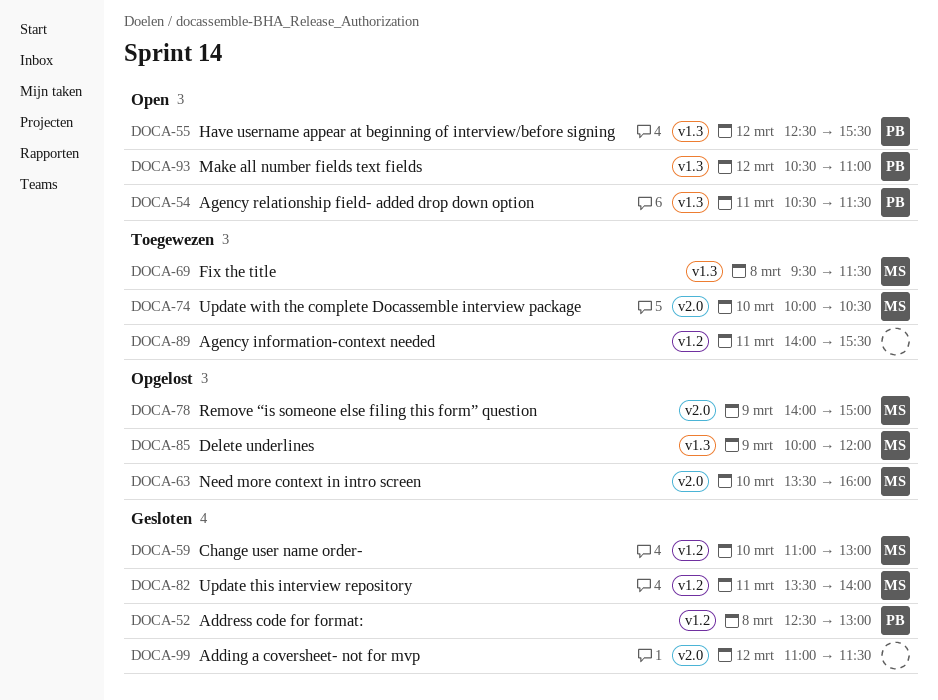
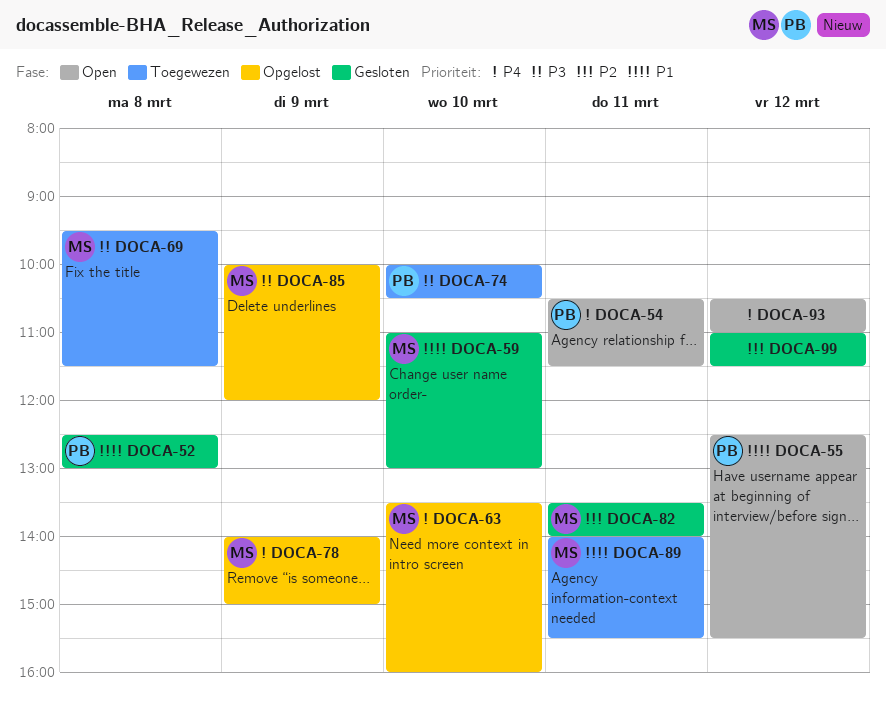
DOCA-74, owner: MS -> PB
DOCA-89, owner: none -> MS
DOCA-93, owner: PB -> none

